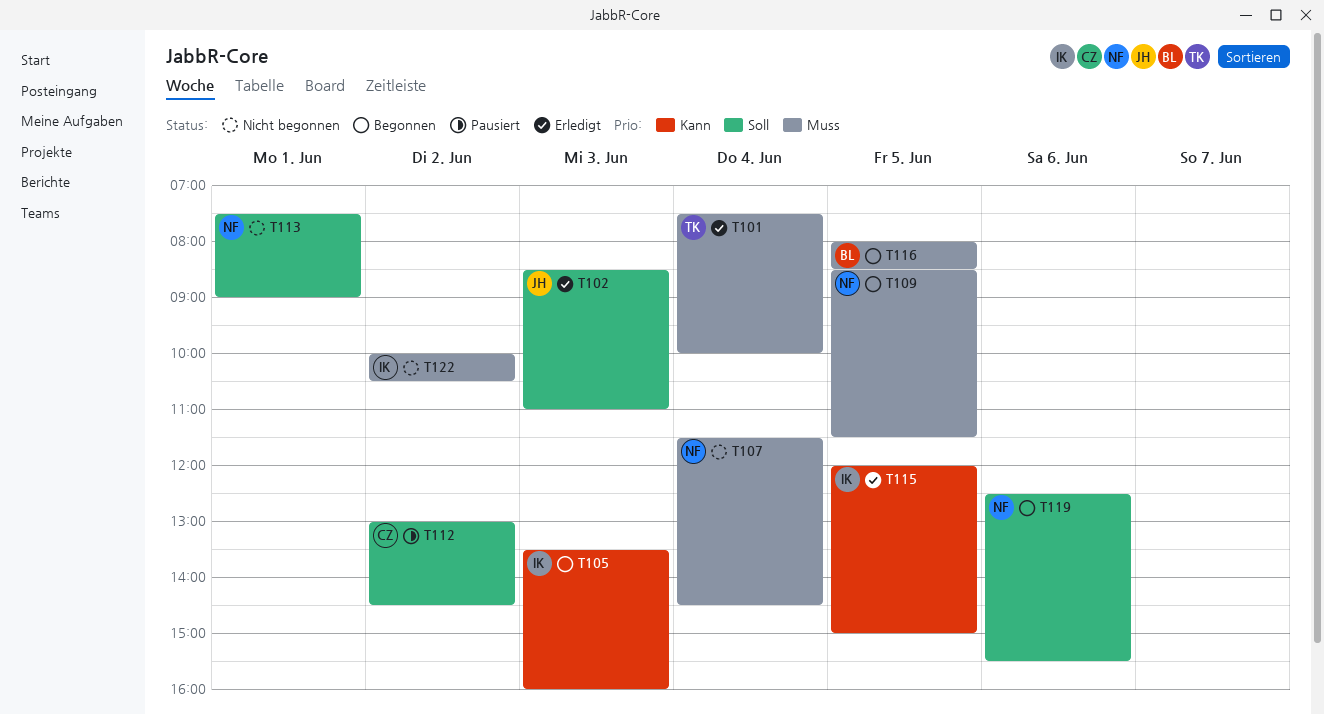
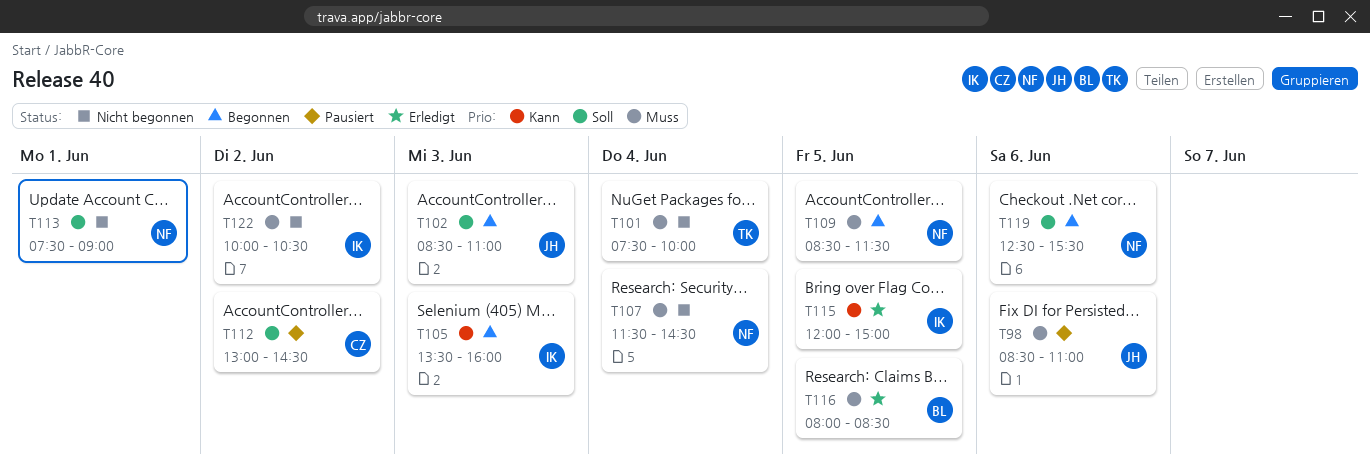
T98: none -> present
T101, status: Erledigt -> Nicht begonnen
T102, status: Erledigt -> Begonnen
T116, status: Begonnen -> Erledigt

